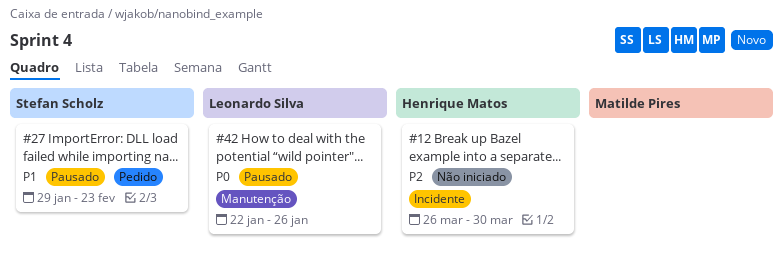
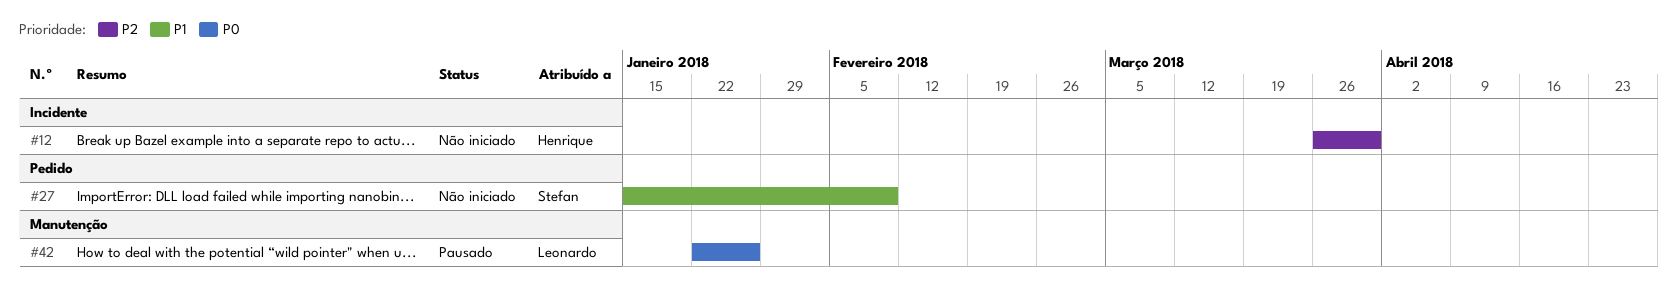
#27, status: Pausado -> Não iniciado
#27, start: Jan 29 -> Jan 15
#27, due: Feb 23 -> Feb 9

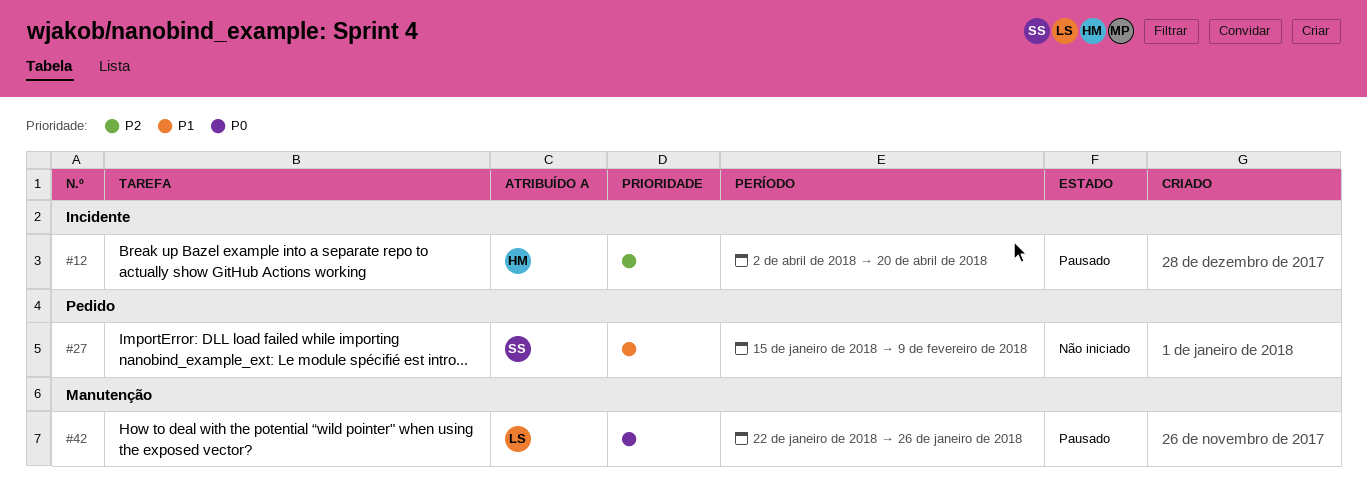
#12, status: Não iniciado -> Pausado
#12, start: Mar 26 -> Apr 2
#12, due: Mar 30 -> Apr 20

